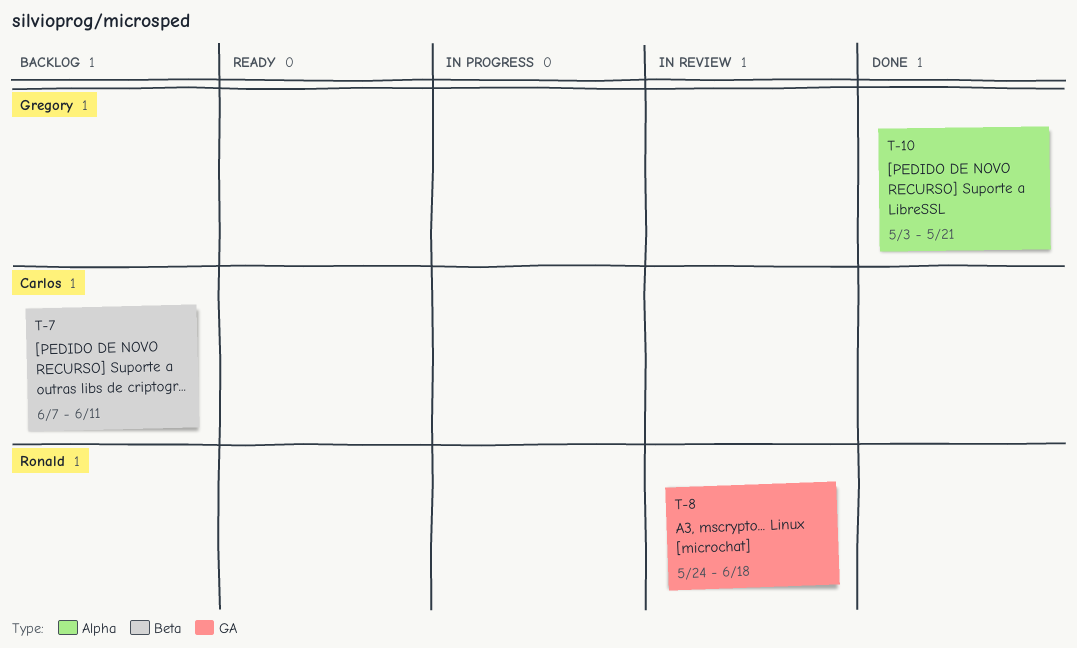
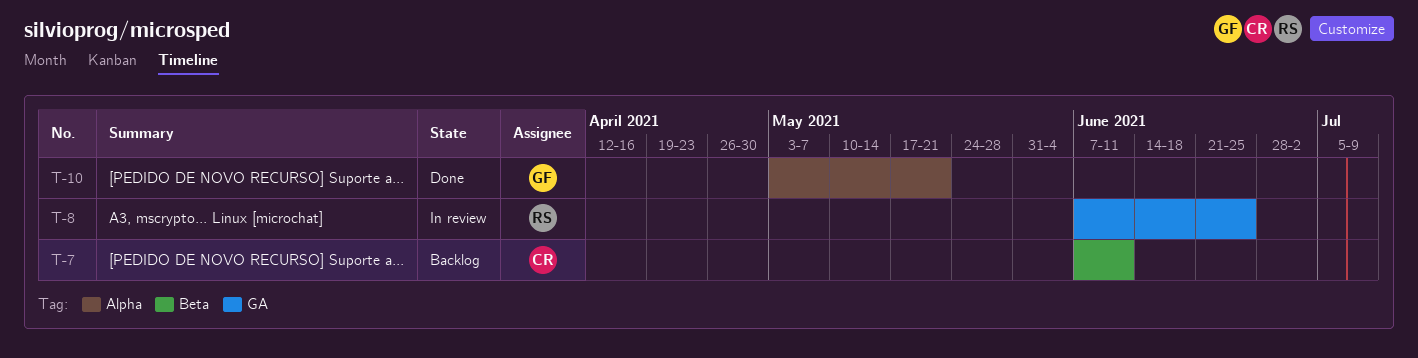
T-8, start: May 24 -> Jun 7
T-8, due: Jun 18 -> Jun 25

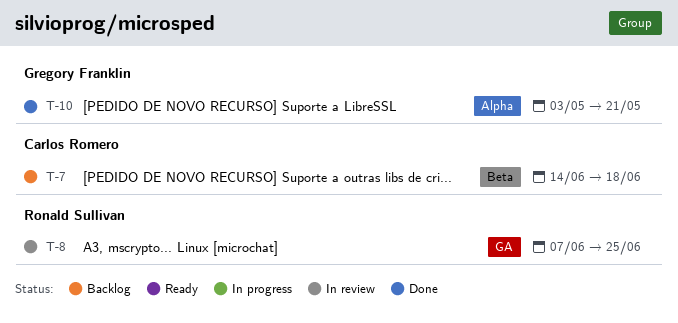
T-7, start: Jun 7 -> Jun 14
T-7, due: Jun 11 -> Jun 18

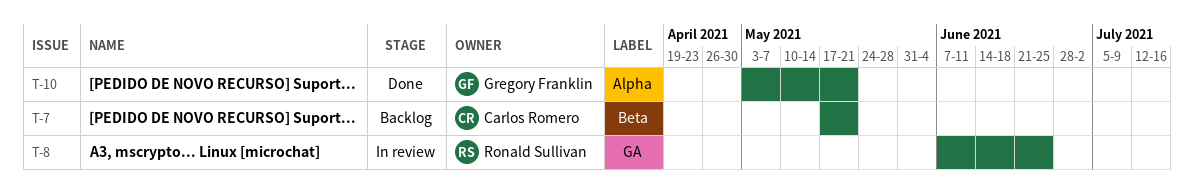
T-7, start: Jun 14 -> May 17
T-7, due: Jun 18 -> May 21

